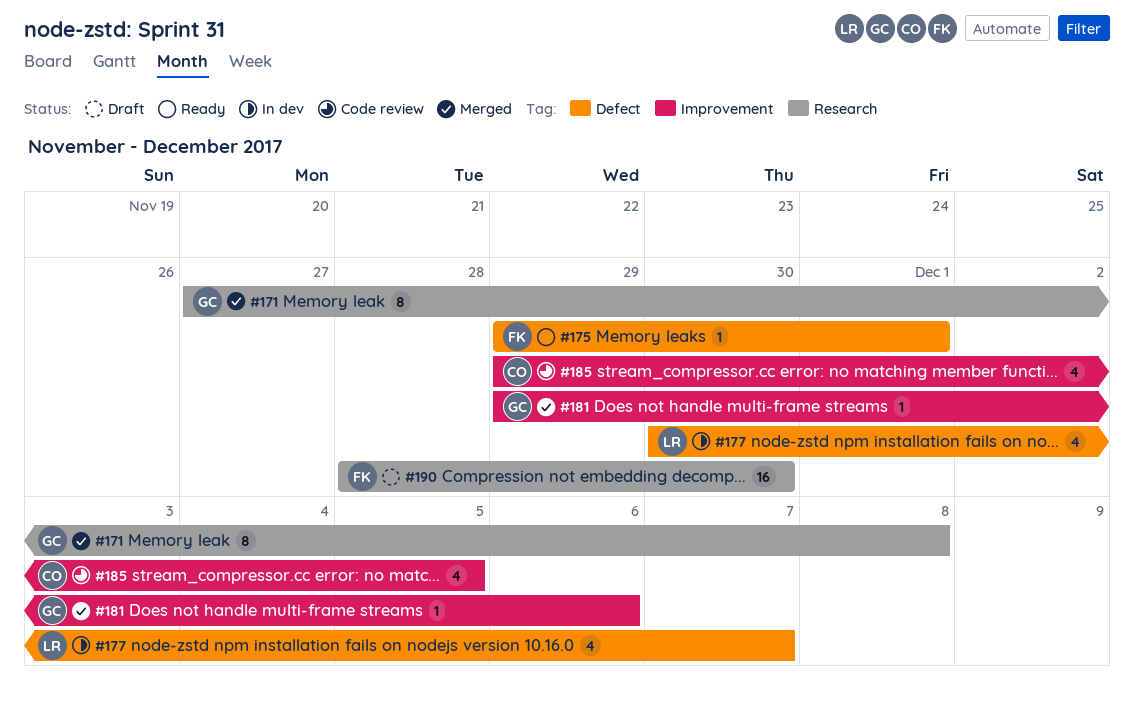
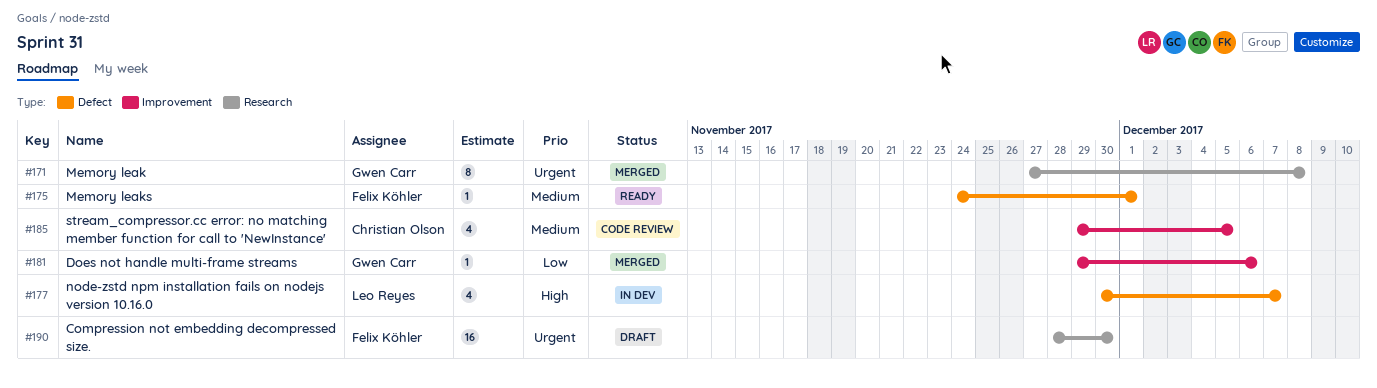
#175, start: Nov 29 -> Nov 24

